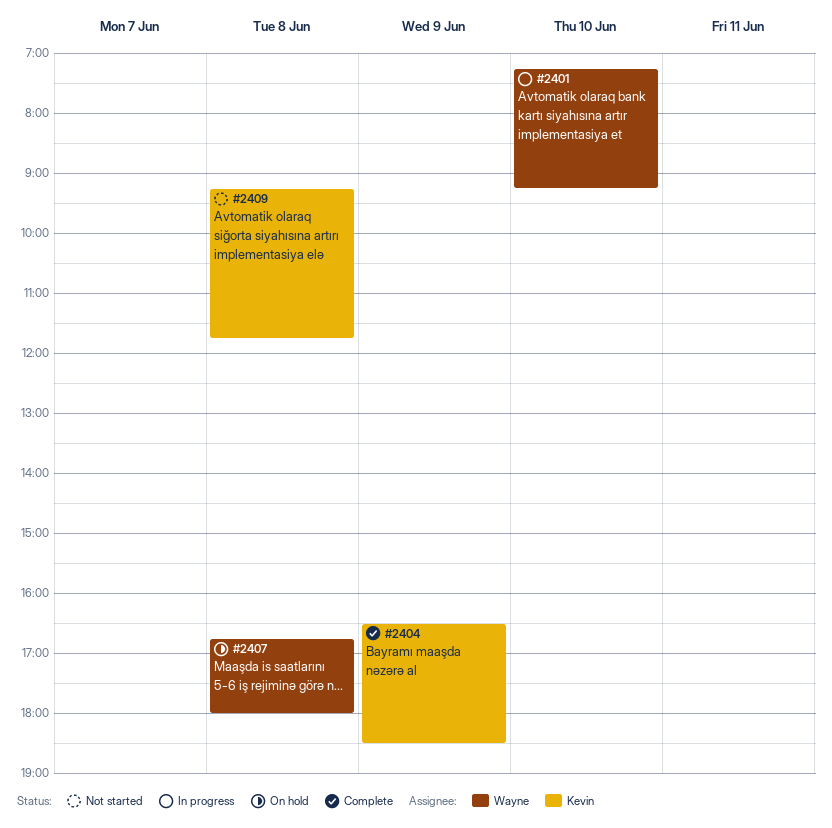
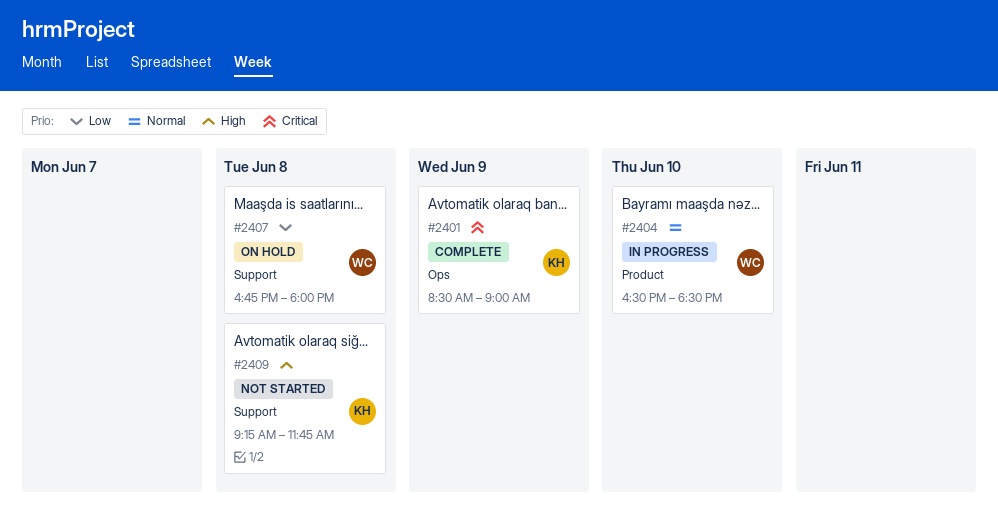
#2401, status: In progress -> Complete
#2401, owner: Wayne -> Kevin
#2401, day: Jun 10 -> Jun 9
#2401, begins: 07:15 -> 08:30
#2401, ends: 09:15 -> 09:00
#2404, status: Complete -> In progress
#2404, owner: Kevin -> Wayne
#2404, day: Jun 9 -> Jun 10

